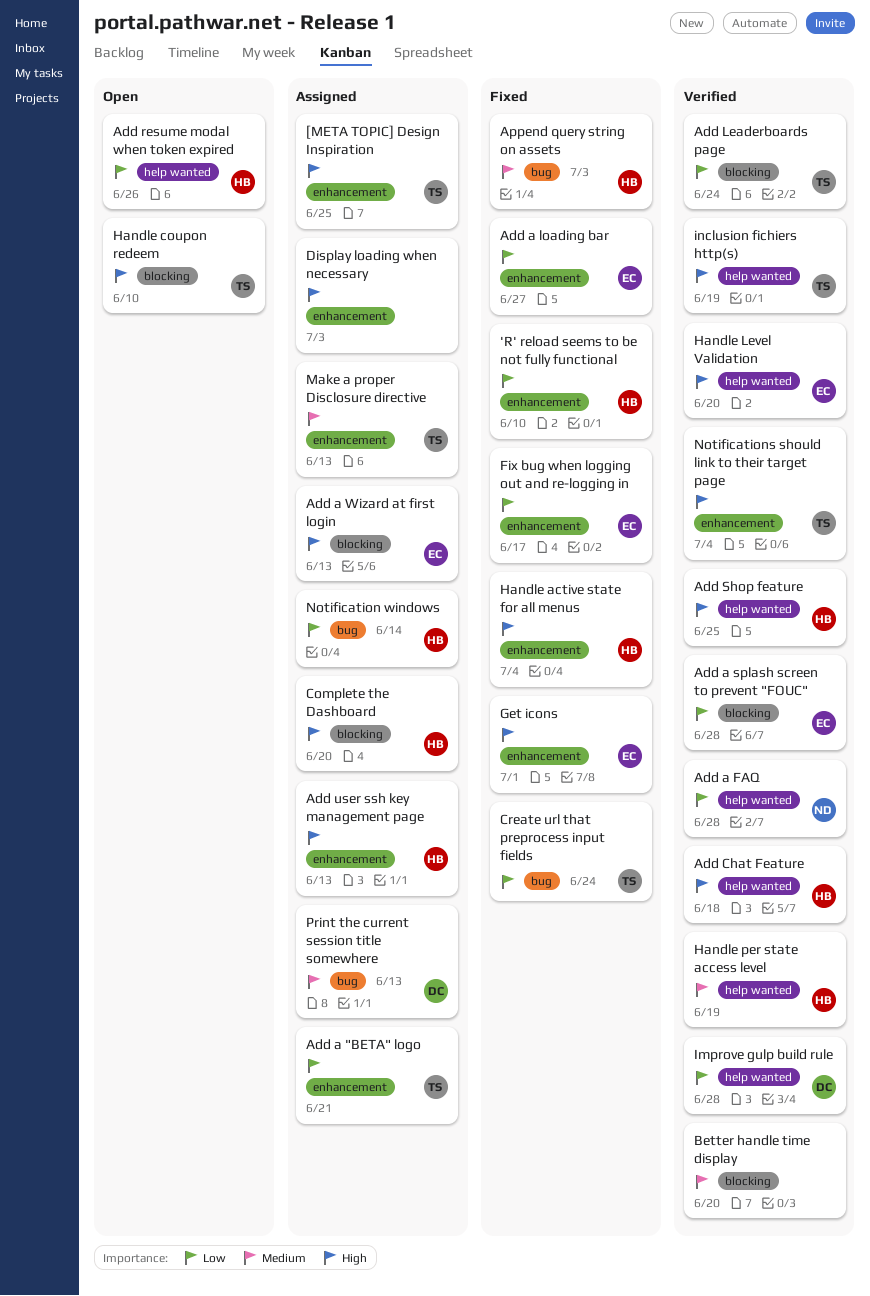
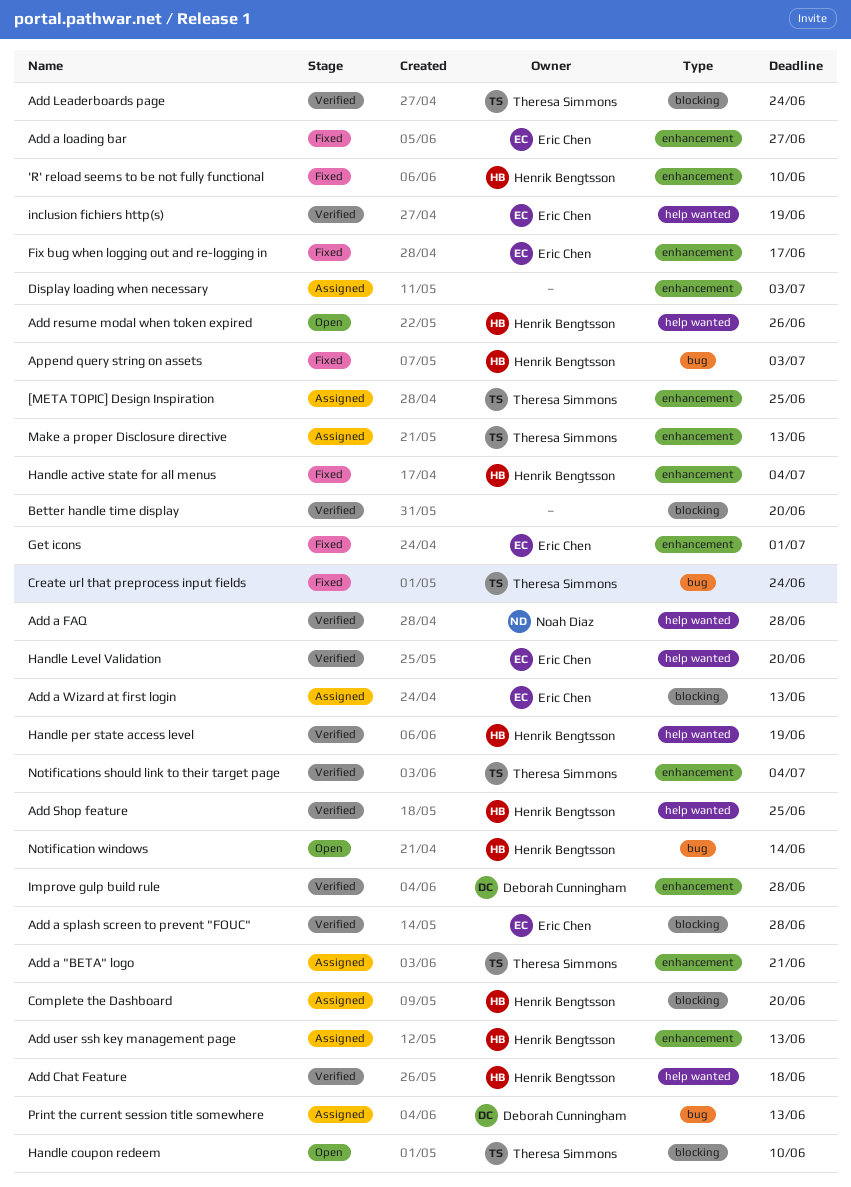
Improve gulp build rule, label: help wanted -> enhancement
inclusion fichiers http(s), owner: Theresa Simmons -> Eric Chen
Notification windows, status: Assigned -> Open

